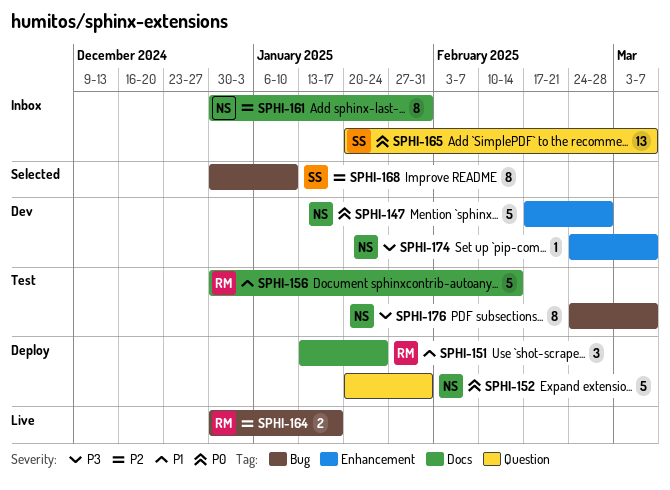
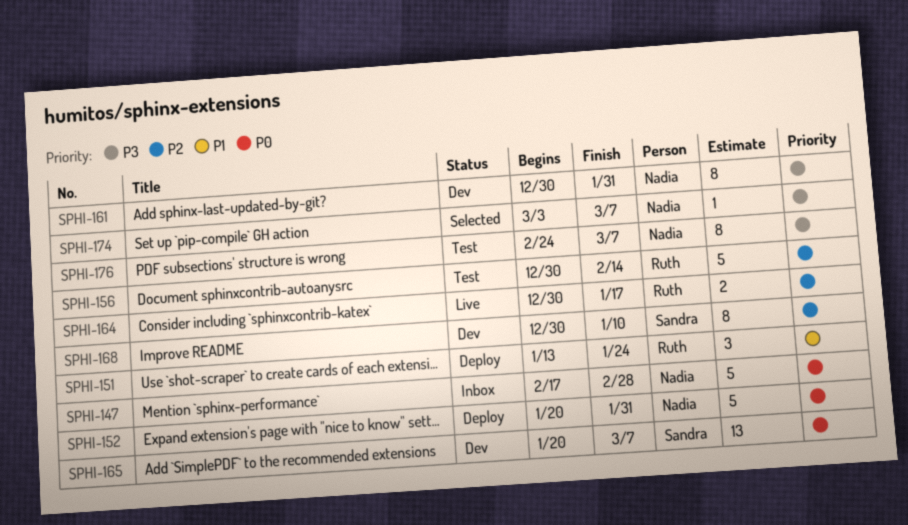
SPHI-147, status: Dev -> Inbox
SPHI-156, priority: P1 -> P2
SPHI-161, status: Inbox -> Dev
SPHI-161, priority: P2 -> P3
SPHI-165, status: Inbox -> Dev
SPHI-168, status: Selected -> Dev
SPHI-174, status: Dev -> Selected
SPHI-174, start: Feb 24 -> Mar 3

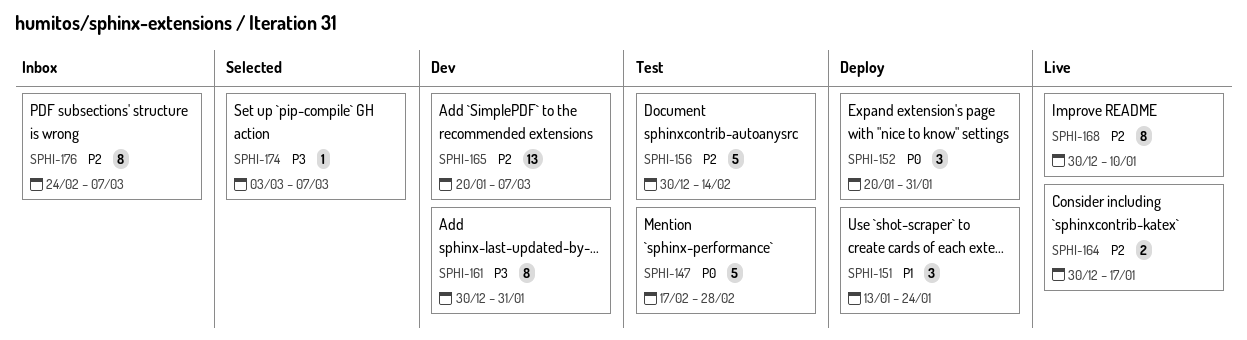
SPHI-147, status: Inbox -> Test
SPHI-152, estimate: 5 -> 3
SPHI-165, priority: P0 -> P2
SPHI-168, status: Dev -> Live
SPHI-176, status: Test -> Inbox
SPHI-176, priority: P3 -> P2

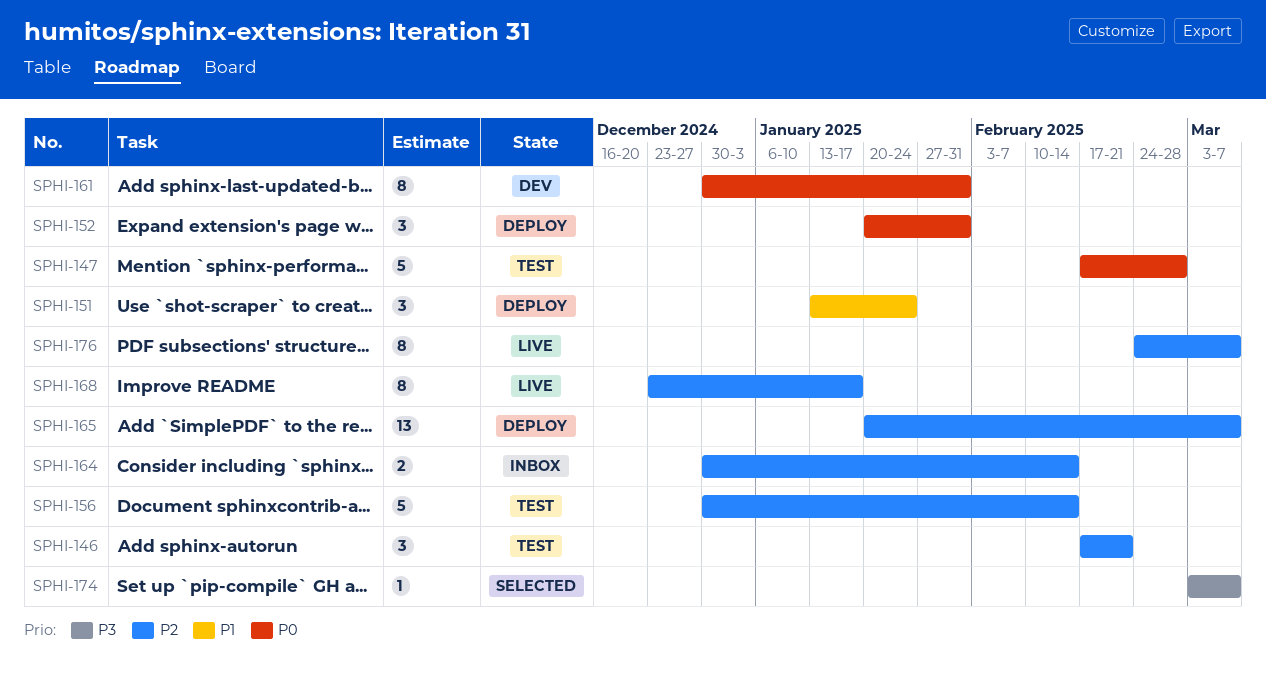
SPHI-146: none -> present
SPHI-161, priority: P3 -> P0
SPHI-164, status: Live -> Inbox
SPHI-164, due: Jan 17 -> Feb 14
SPHI-165, status: Dev -> Deploy
SPHI-168, start: Dec 30 -> Dec 23
SPHI-168, due: Jan 10 -> Jan 17
SPHI-176, status: Inbox -> Live

